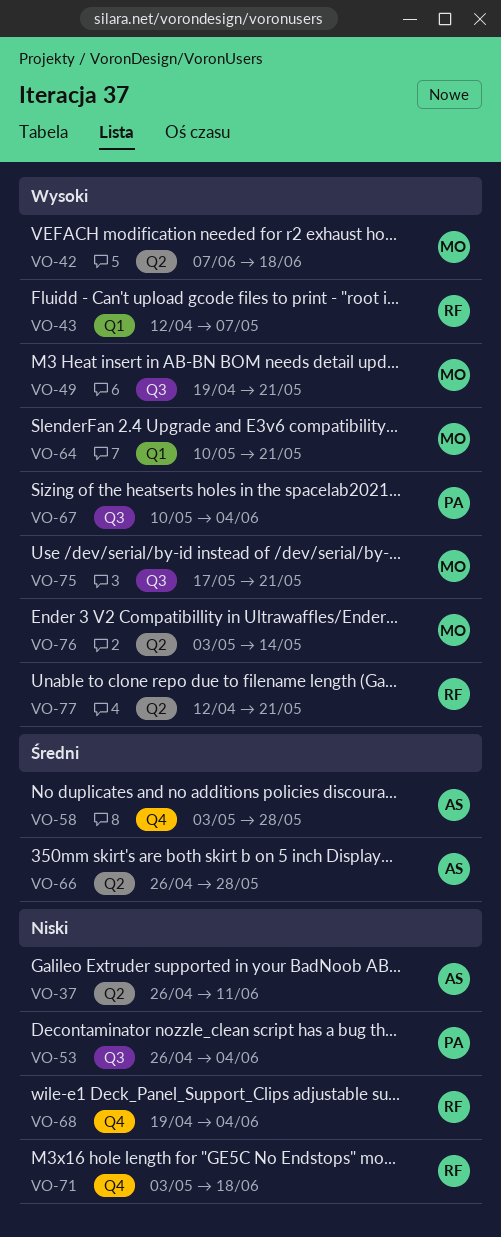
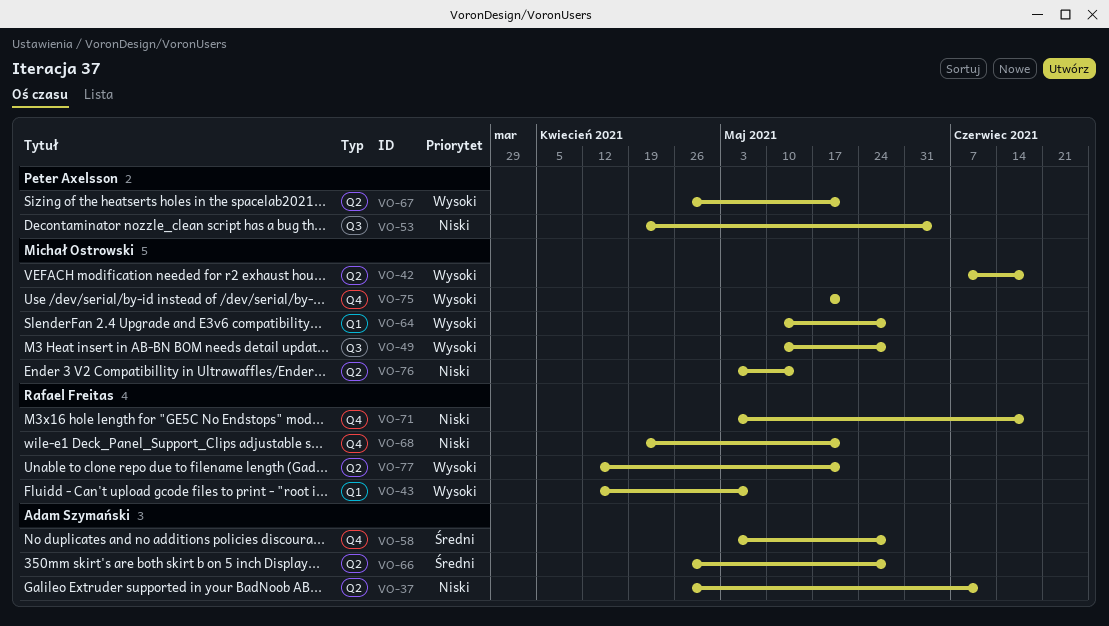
VO-49, start: Apr 19 -> May 10
VO-49, due: May 21 -> May 28
VO-53, start: Apr 26 -> Apr 19
VO-64, due: May 21 -> May 28
VO-67, label: Q3 -> Q2
VO-67, start: May 10 -> Apr 26
VO-67, due: Jun 4 -> May 21
VO-68, due: Jun 4 -> May 21
VO-75, label: Q3 -> Q4
VO-76, priority: Wysoki -> Niski

